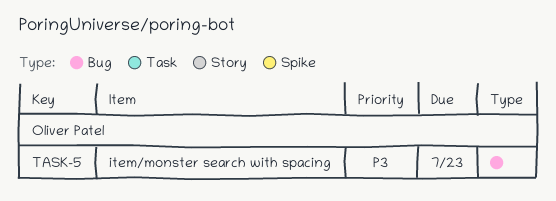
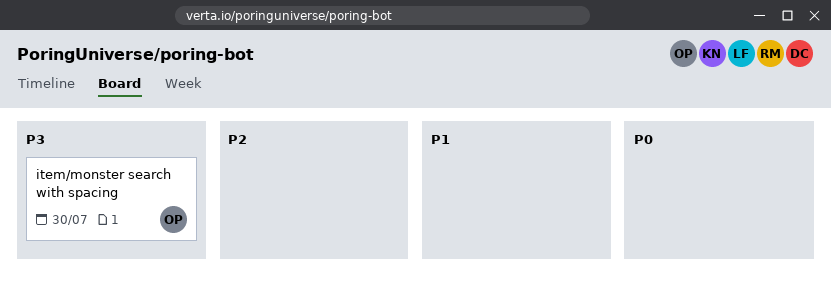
item/monster search with spacing, due: Jul 23 -> Jul 30

